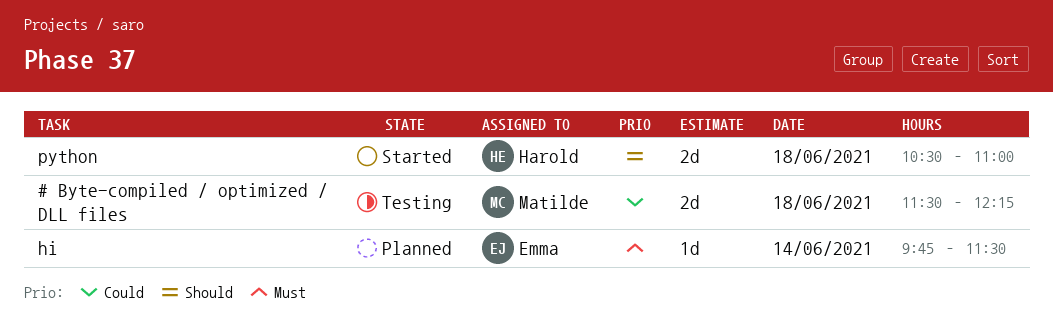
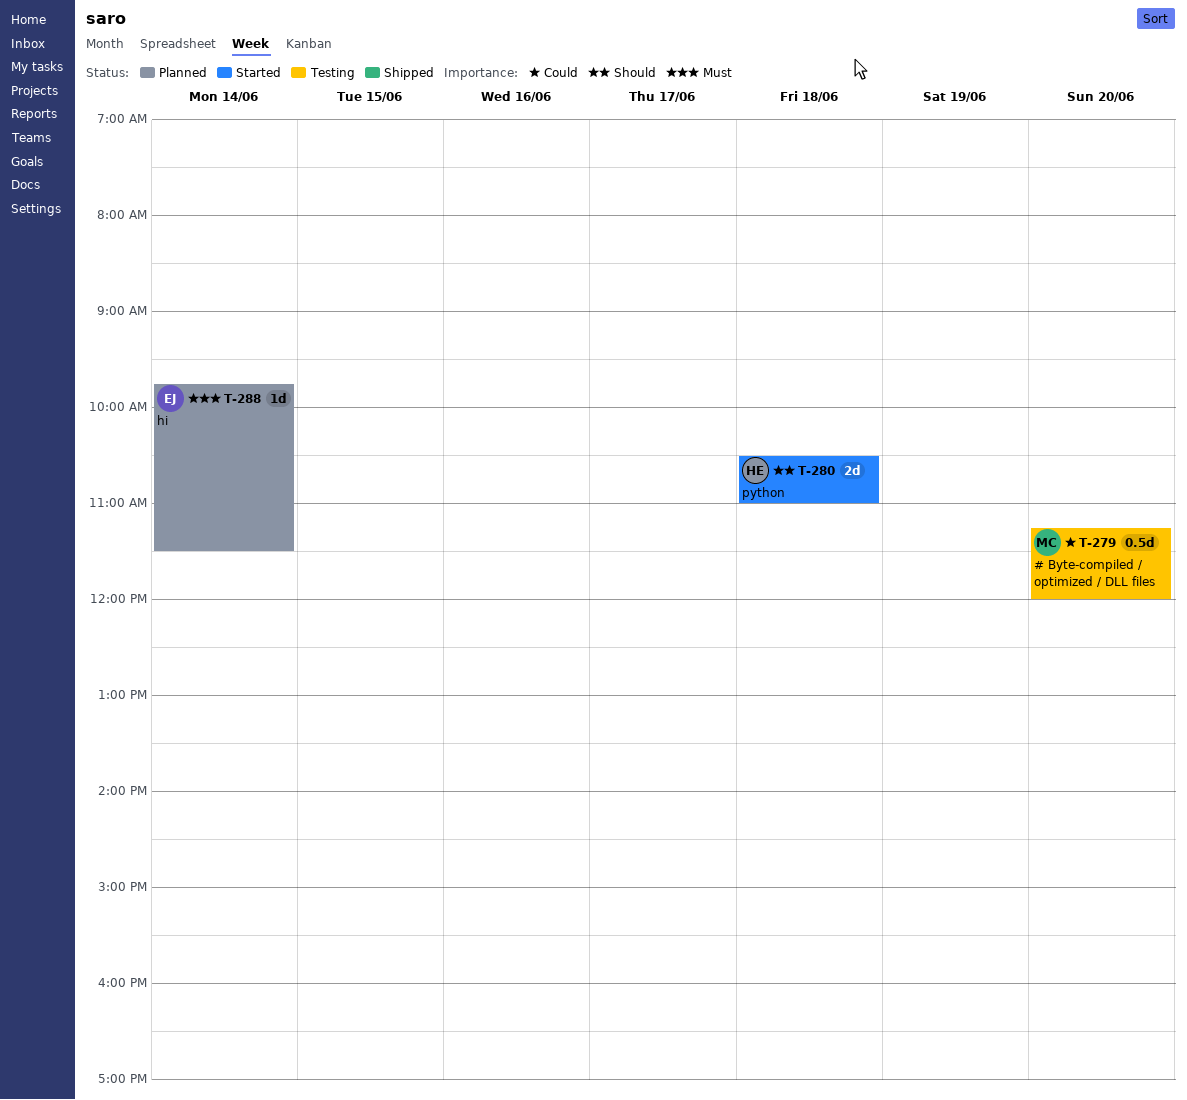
# Byte-compiled / optimized / DLL files, estimate: 2d -> 0.5d
# Byte-compiled / optimized / DLL files, day: Jun 18 -> Jun 20
# Byte-compiled / optimized / DLL files, begins: 11:30 -> 11:15
# Byte-compiled / optimized / DLL files, ends: 12:15 -> 12:00

